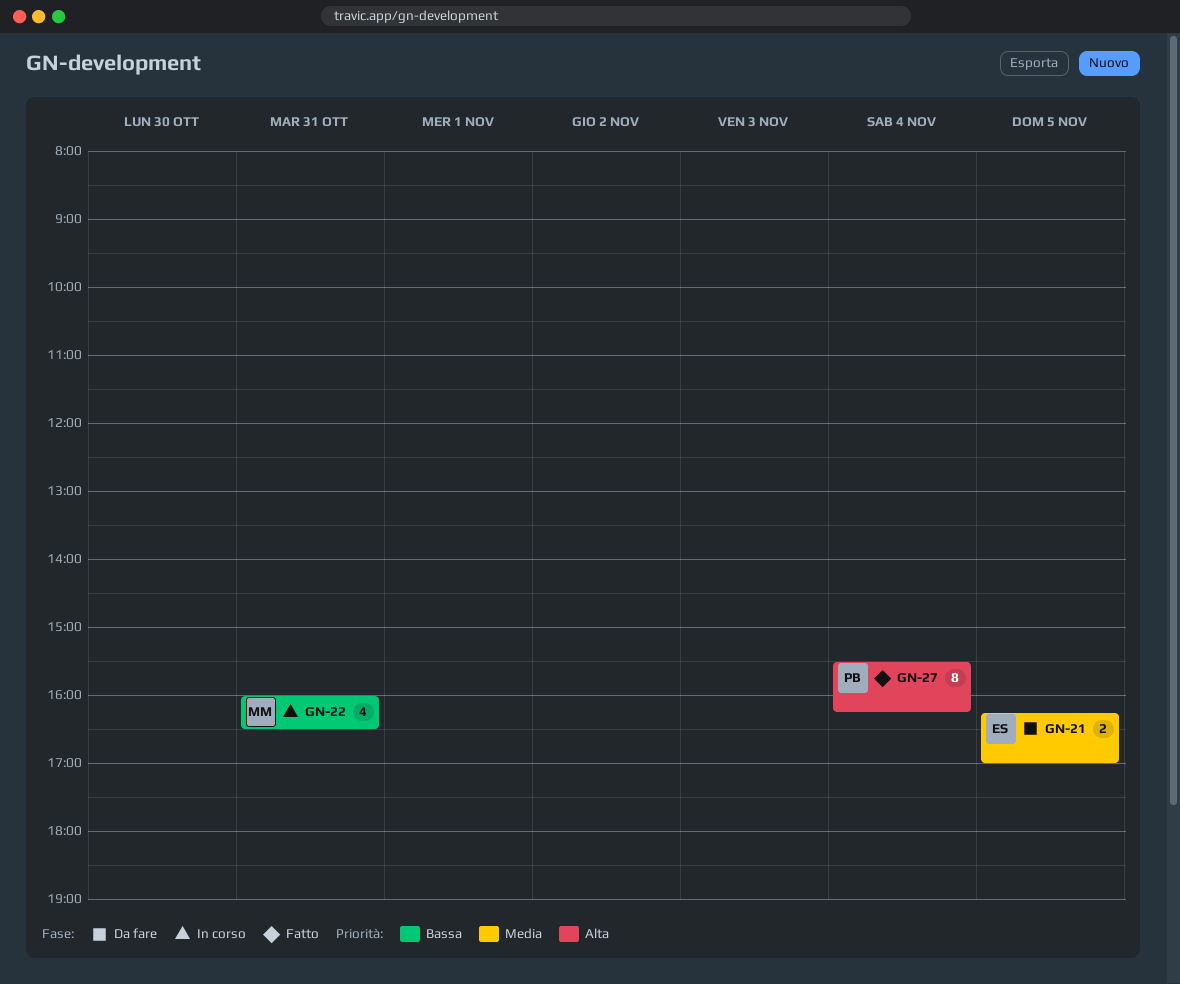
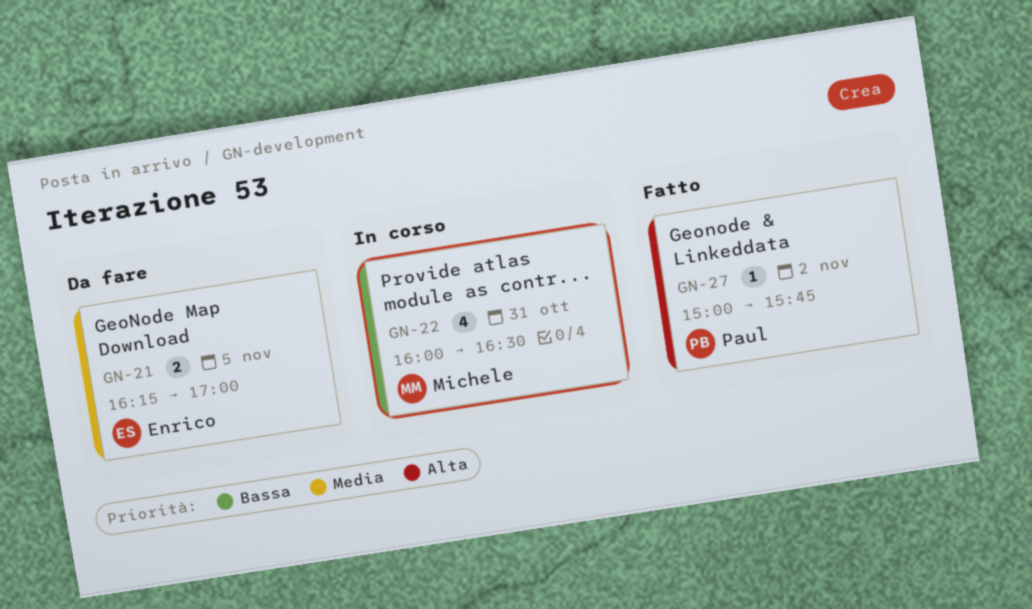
GN-27, estimate: 8 -> 1
GN-27, day: Nov 4 -> Nov 2
GN-27, begins: 15:30 -> 15:00
GN-27, ends: 16:15 -> 15:45

